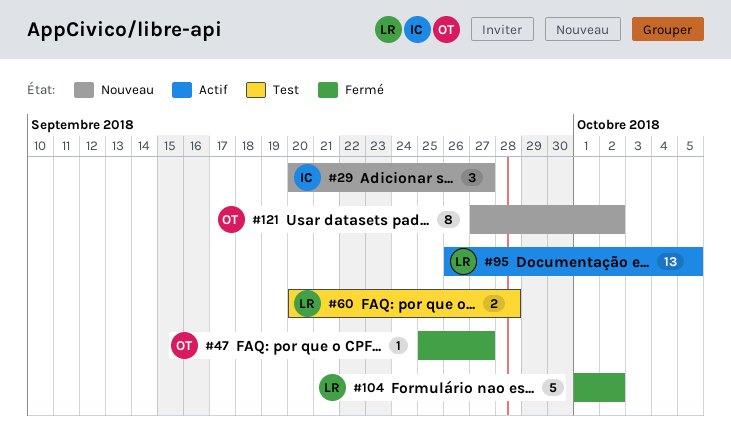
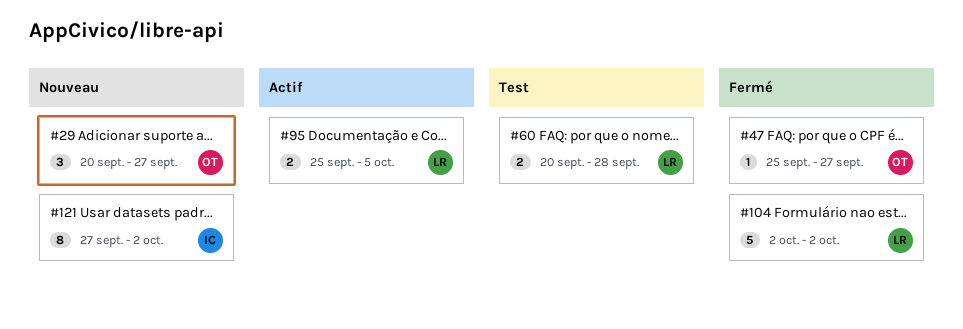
#29, owner: IC -> OT
#95, estimate: 13 -> 2
#95, start: Sep 26 -> Sep 25
#104, start: Oct 1 -> Oct 2
#121, owner: OT -> IC

